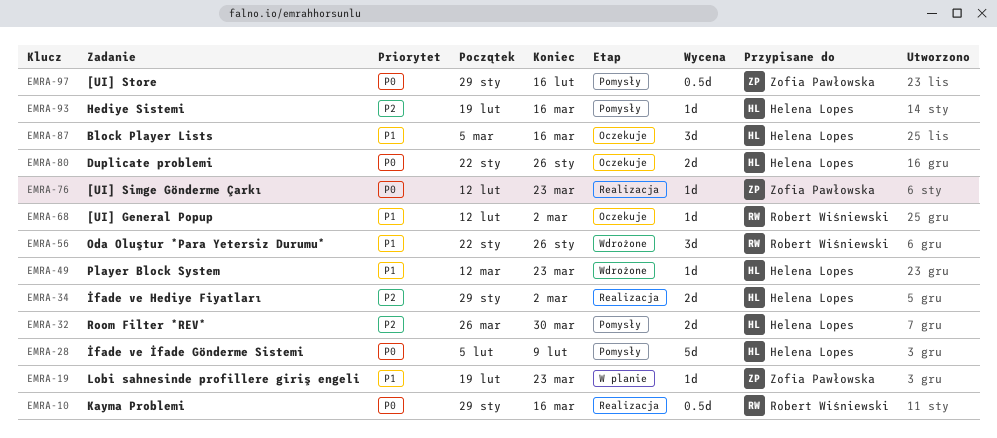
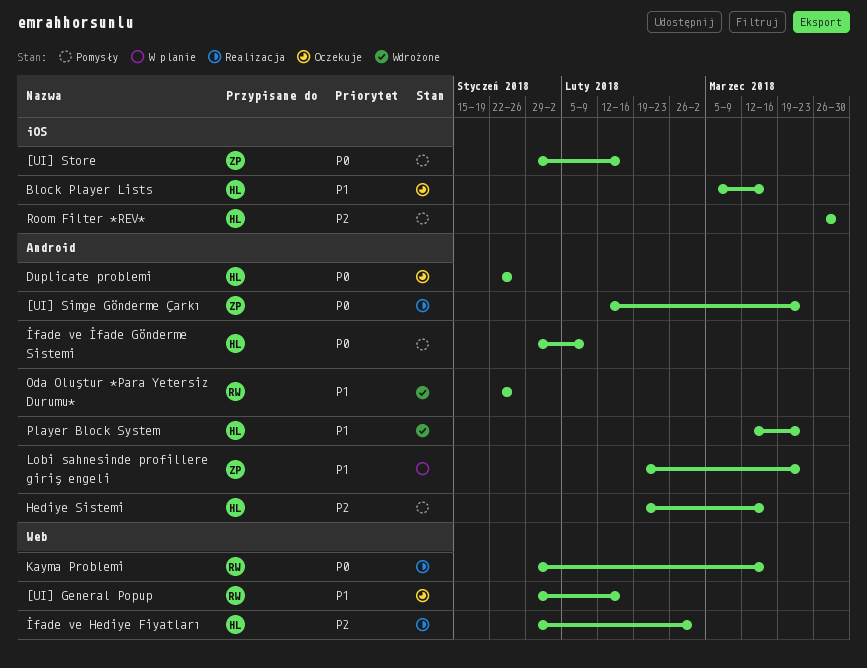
[UI] General Popup, start: Feb 12 -> Jan 29
[UI] General Popup, due: Mar 2 -> Feb 16
İfade ve İfade Gönderme Sistemi, start: Feb 5 -> Jan 29

